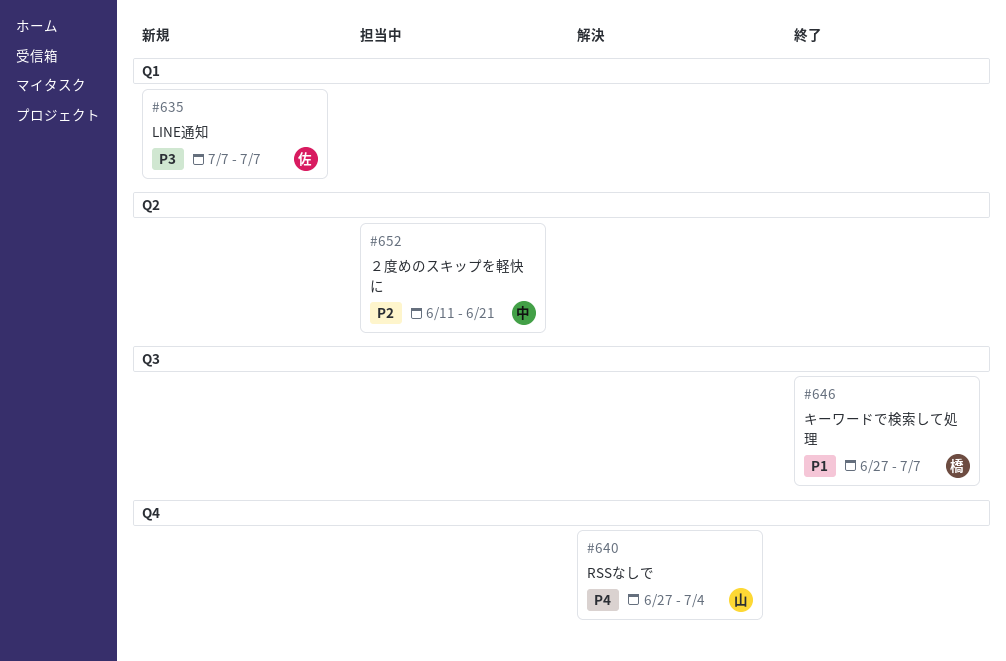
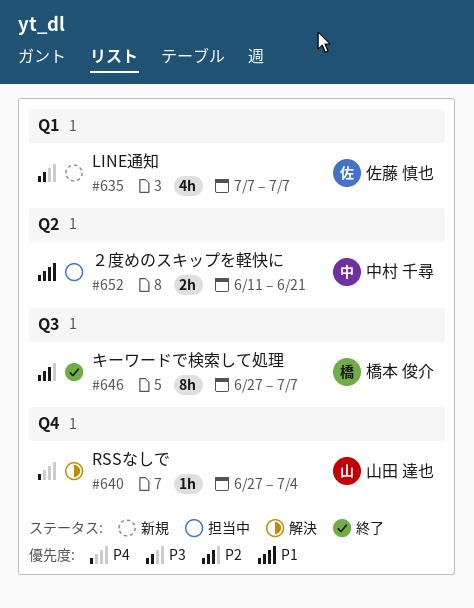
#646, priority: P1 -> P2
#652, priority: P2 -> P1

